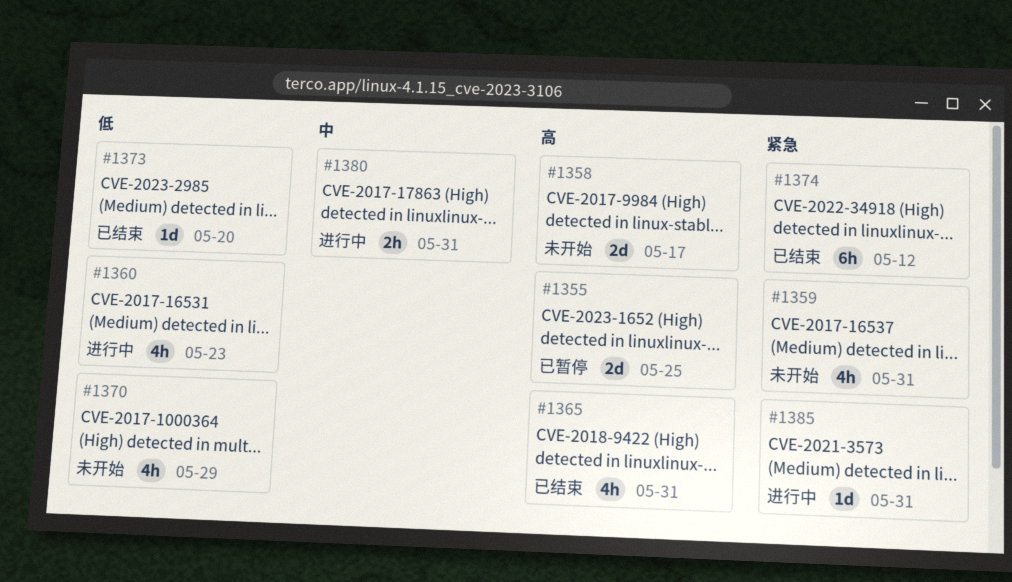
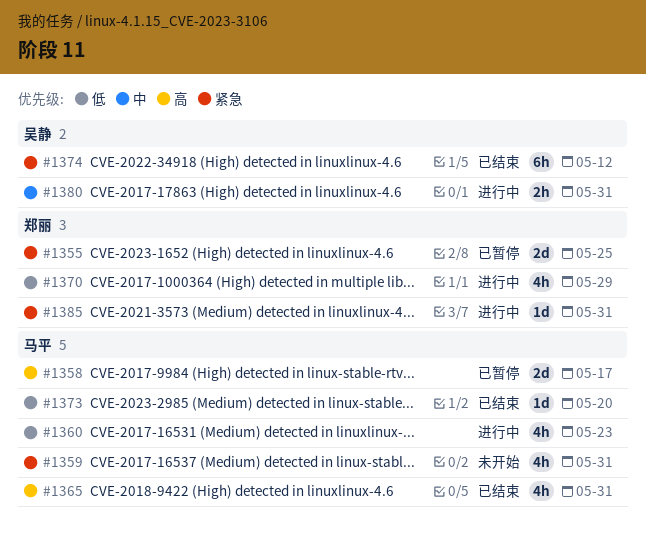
#1355, priority: 高 -> 紧急
#1358, status: 未开始 -> 已暂停
#1370, status: 未开始 -> 进行中

